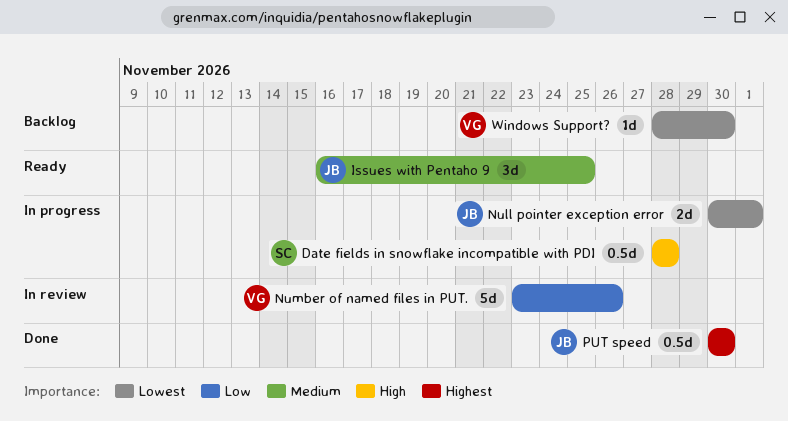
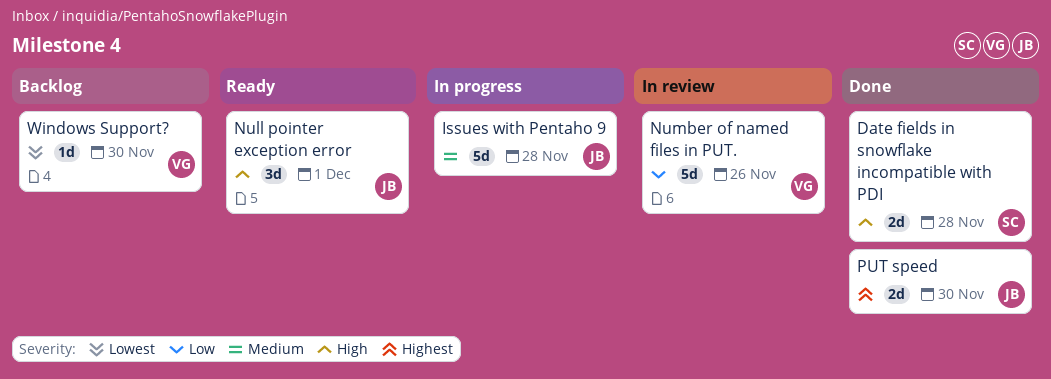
Date fields in snowflake incompatible with PDI, status: In progress -> Done
Date fields in snowflake incompatible with PDI, estimate: 0.5d -> 2d
Issues with Pentaho 9, status: Ready -> In progress
Issues with Pentaho 9, estimate: 3d -> 5d
Issues with Pentaho 9, due: Nov 25 -> Nov 28
Null pointer exception error, status: In progress -> Ready
Null pointer exception error, priority: Lowest -> High
Null pointer exception error, estimate: 2d -> 3d
PUT speed, estimate: 0.5d -> 2d

